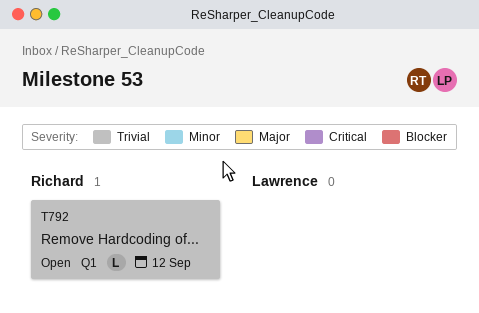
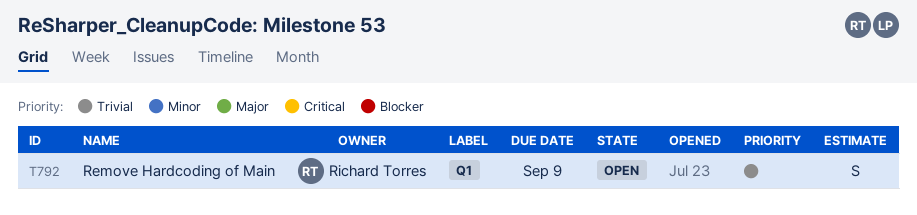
T792, estimate: L -> S
T792, due: Sep 12 -> Sep 9

